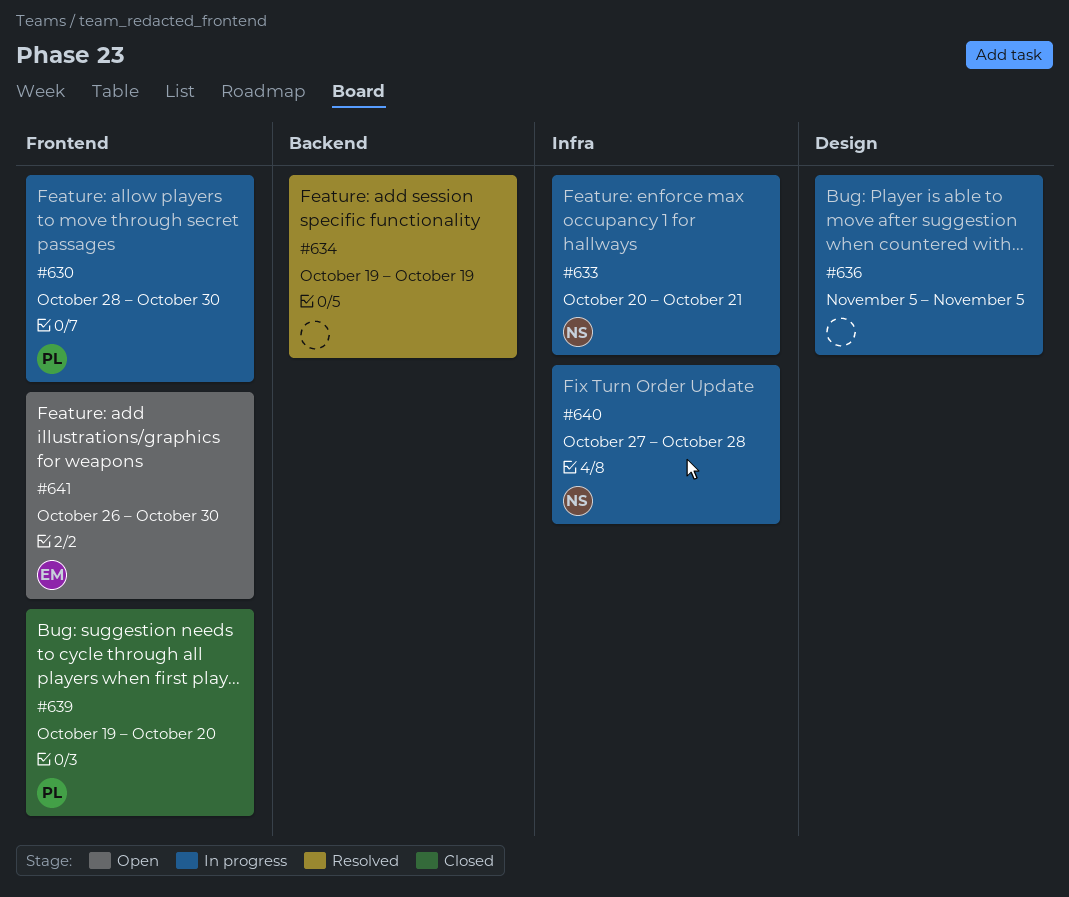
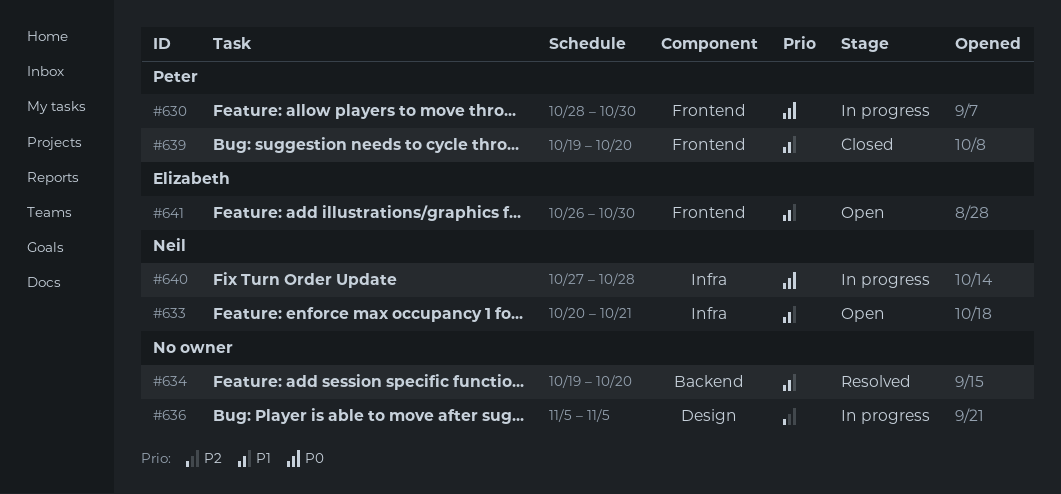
#633, status: In progress -> Open
#634, due: Oct 19 -> Oct 20

